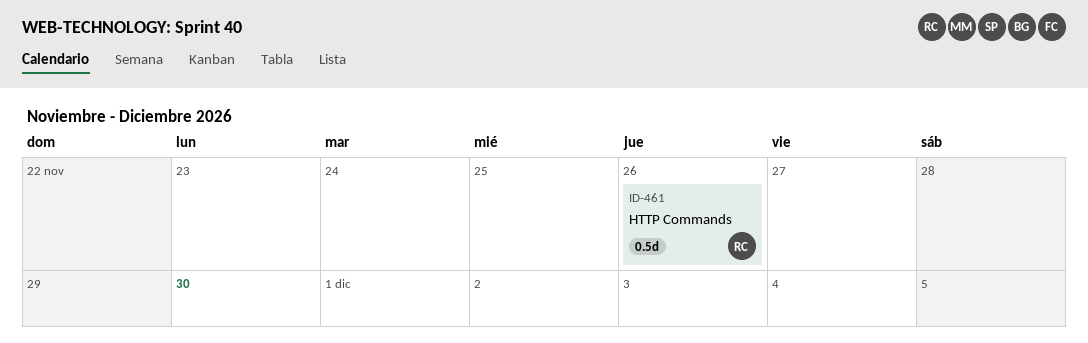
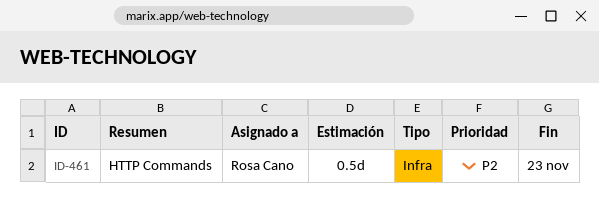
ID-461, due: Nov 26 -> Nov 23

